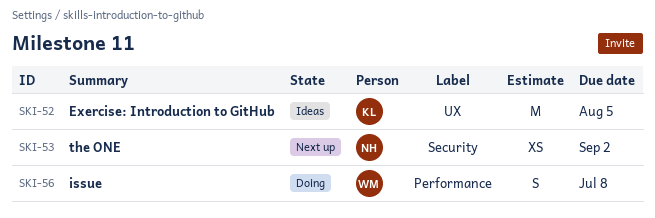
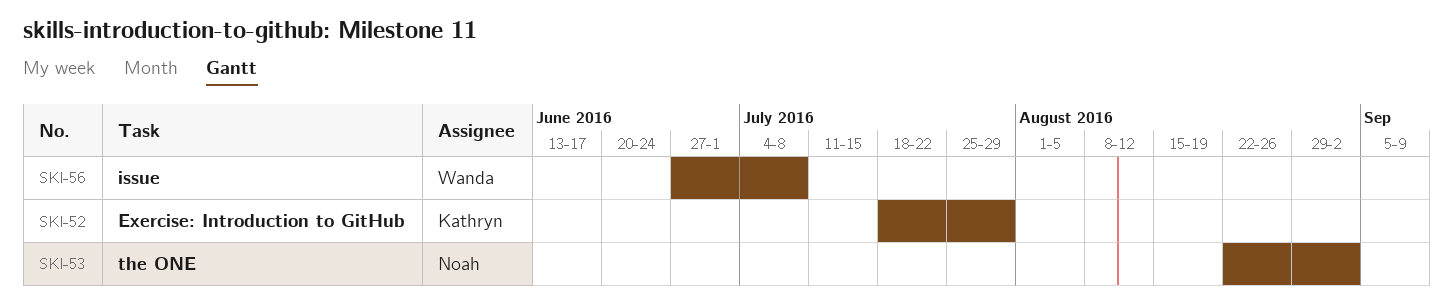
SKI-52, due: Aug 5 -> Jul 29

